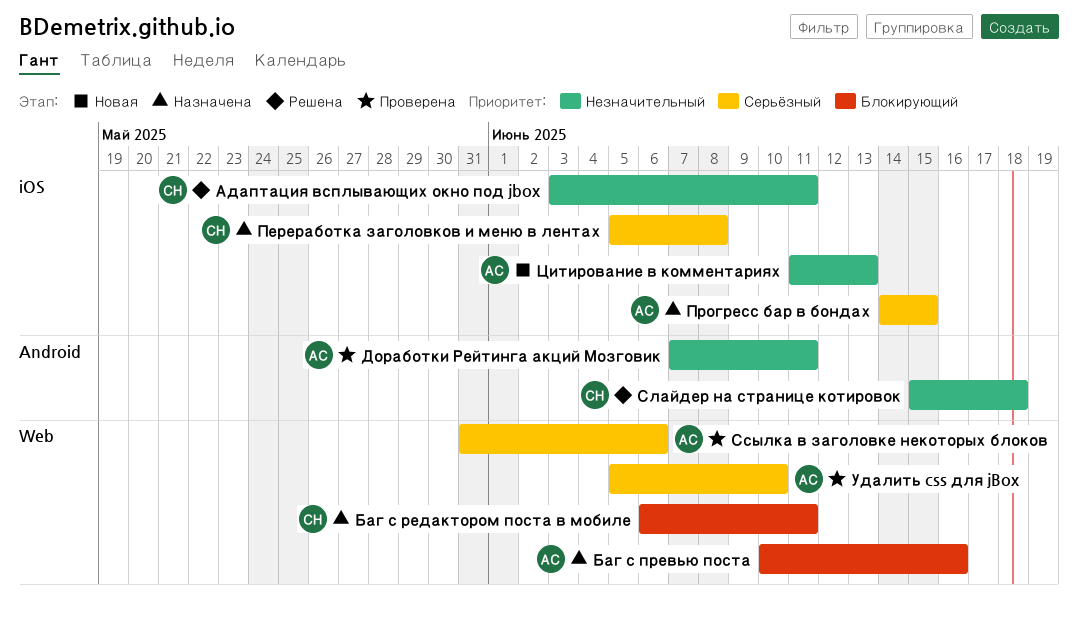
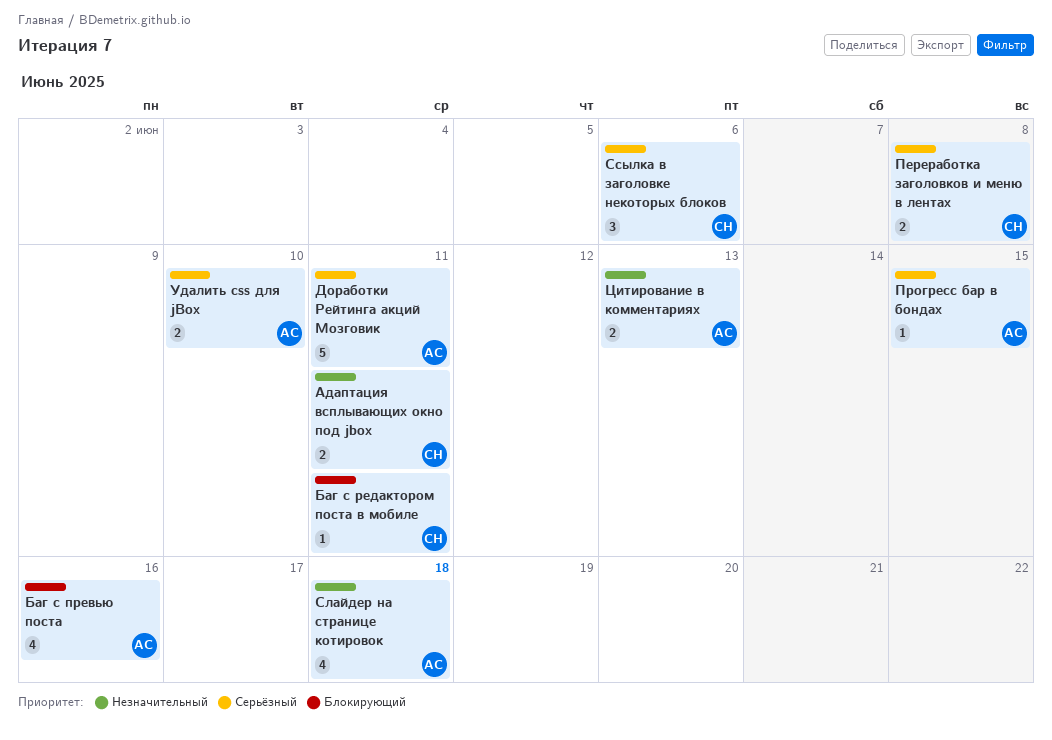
Доработки Рейтинга акций Мозговик, priority: Незначительный -> Серьёзный
Слайдер на странице котировок, owner: СН -> АС
Ссылка в заголовке некоторых блоков, owner: АС -> СН

